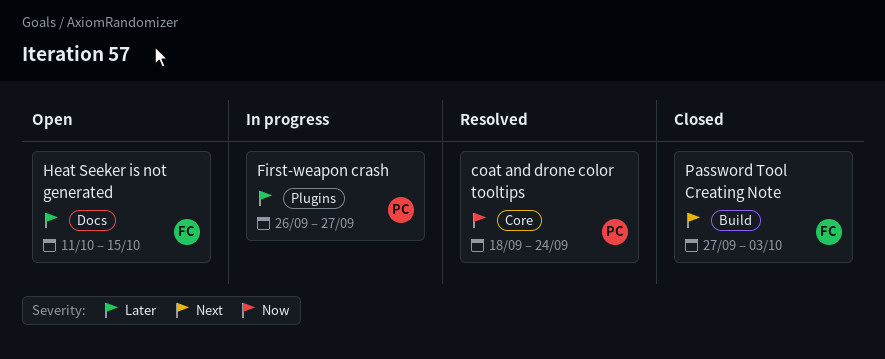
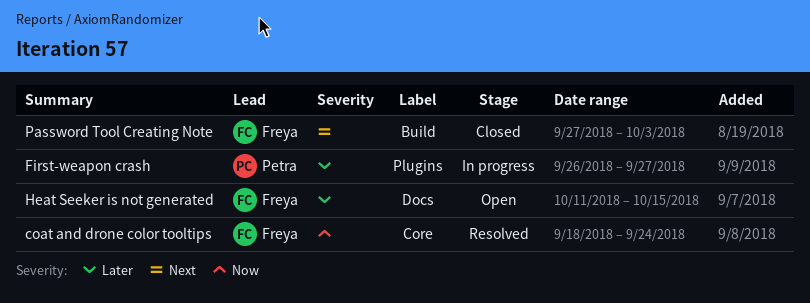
coat and drone color tooltips, owner: Petra -> Freya

